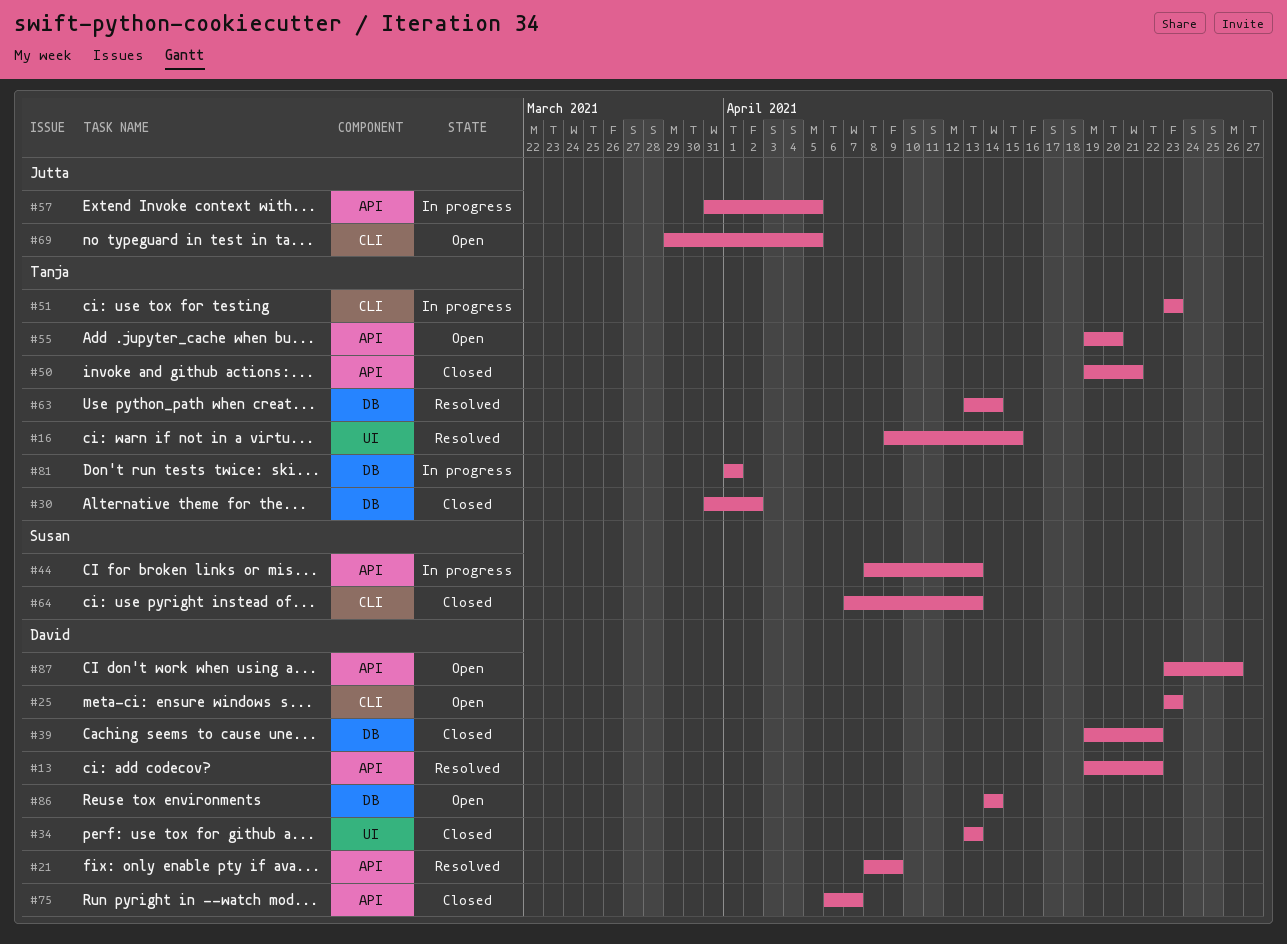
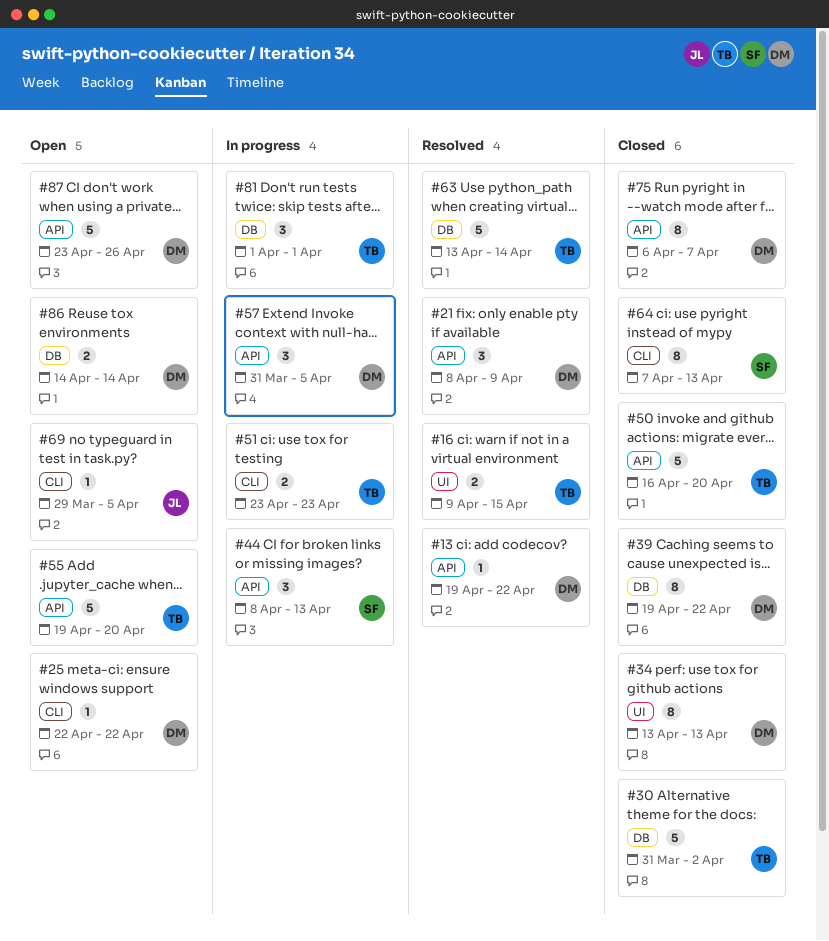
#25, start: Apr 23 -> Apr 22
#25, due: Apr 23 -> Apr 22
#50, start: Apr 19 -> Apr 16
#50, due: Apr 21 -> Apr 20
#57, owner: Jutta -> David

